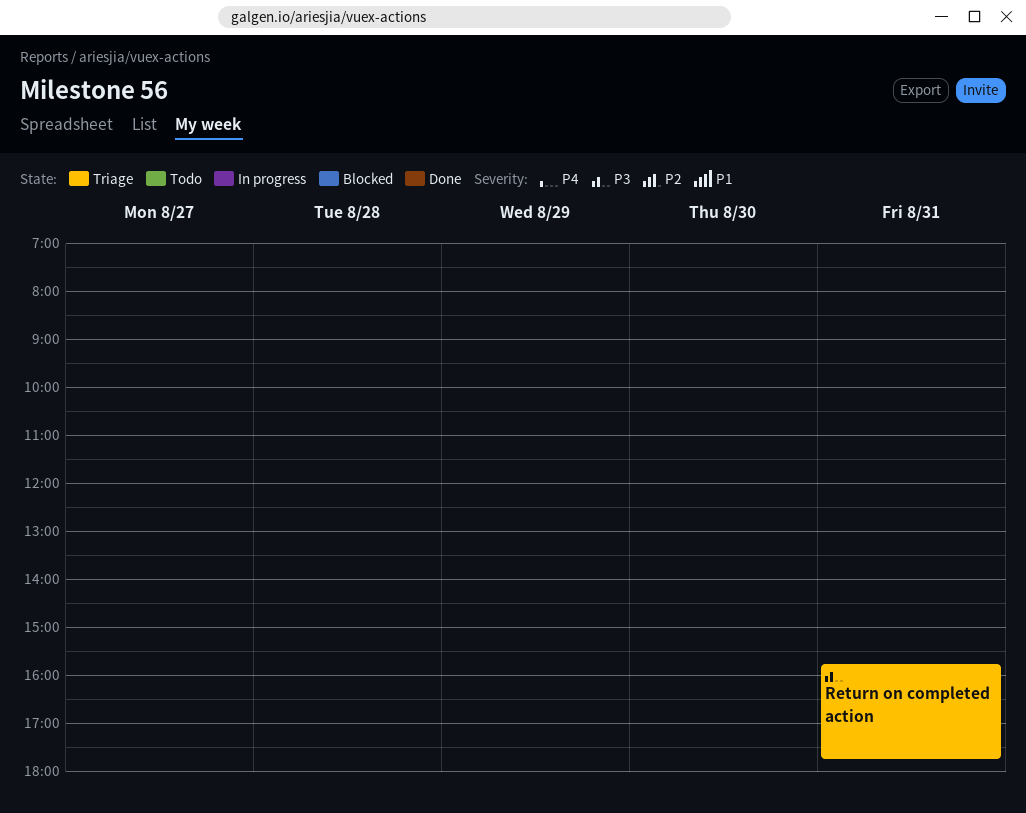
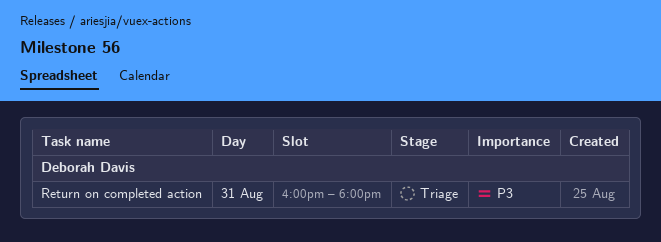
Return on completed action, begins: 15:45 -> 16:00
Return on completed action, ends: 17:45 -> 18:00

